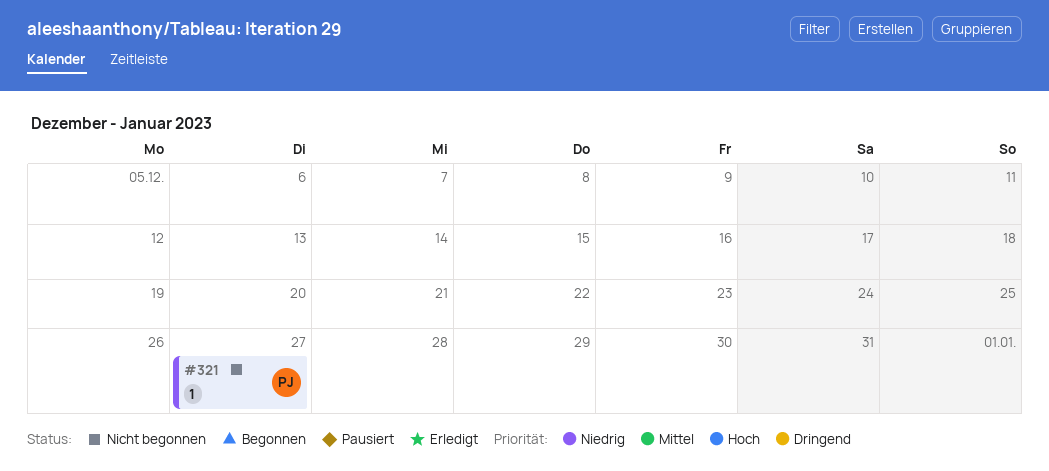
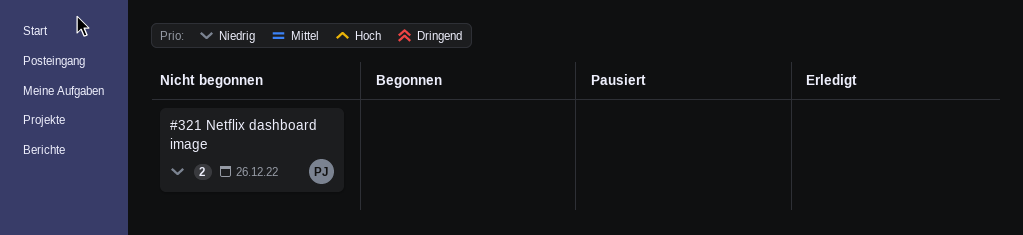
#321, estimate: 1 -> 2
#321, due: Dec 27 -> Dec 26

